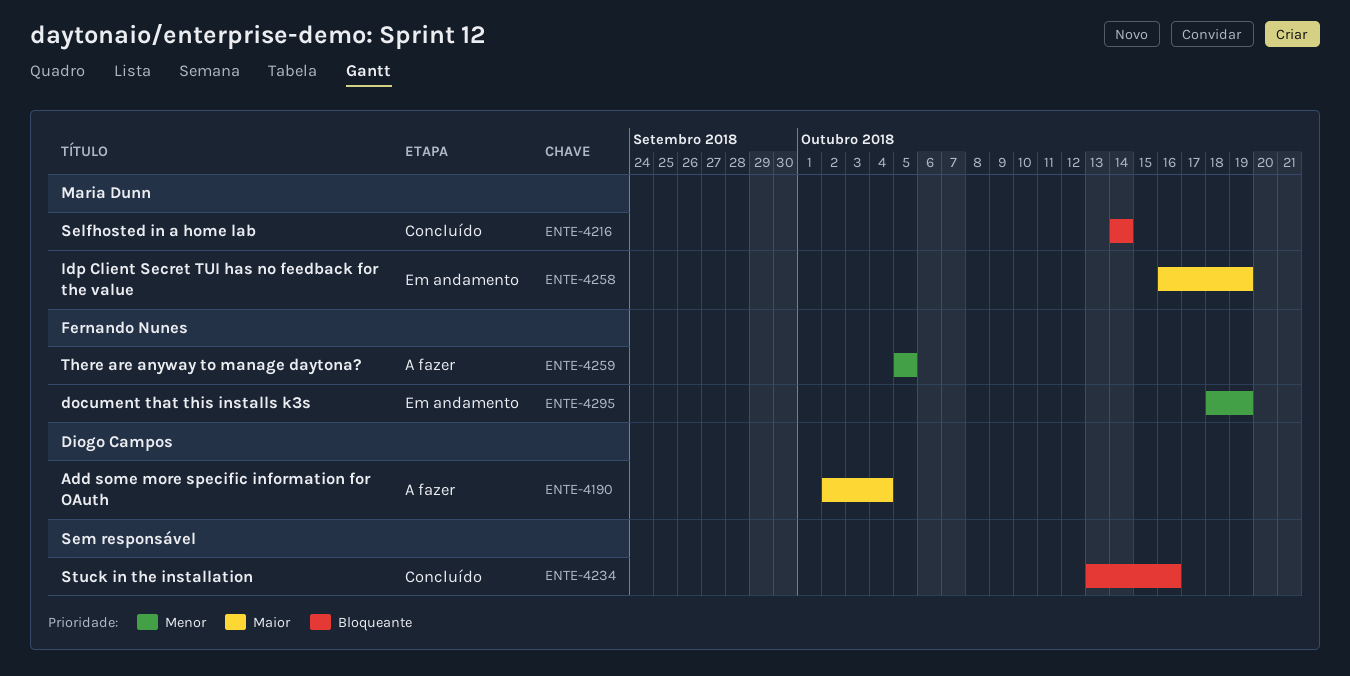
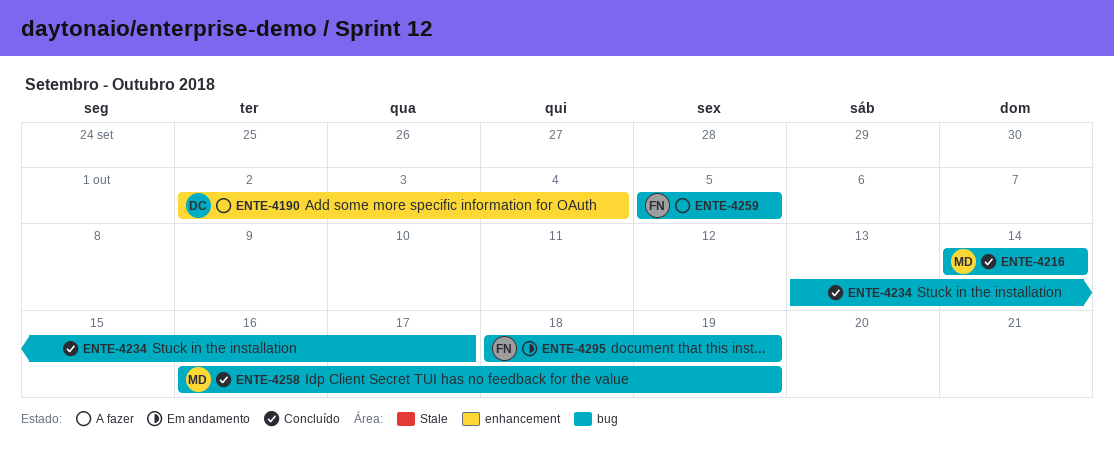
ENTE-4234, due: Oct 16 -> Oct 17
ENTE-4258, status: Em andamento -> Concluído

